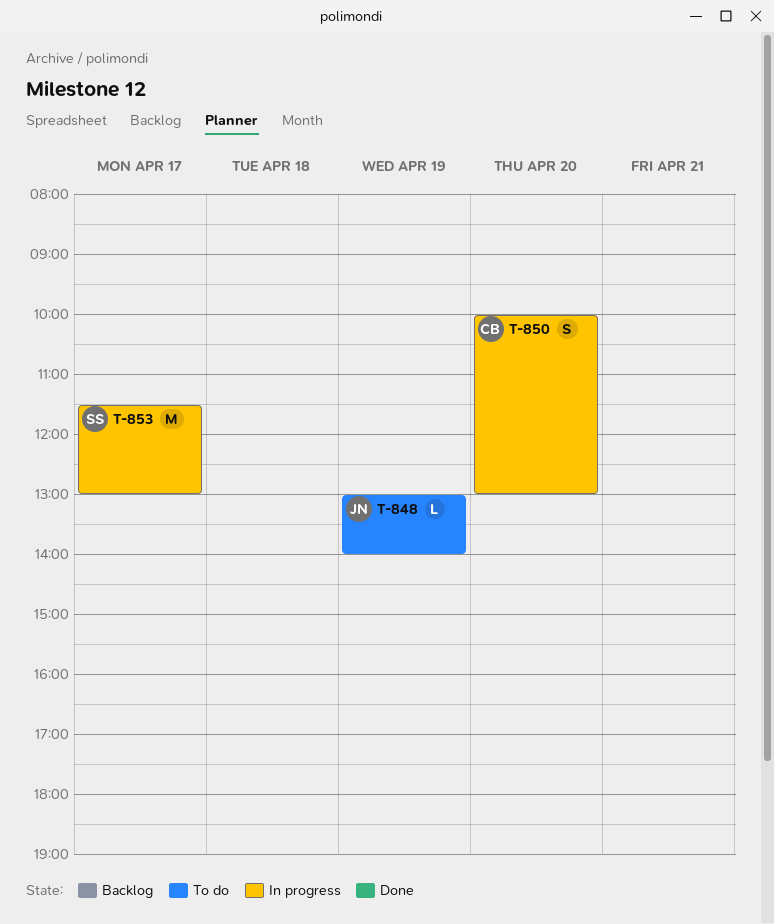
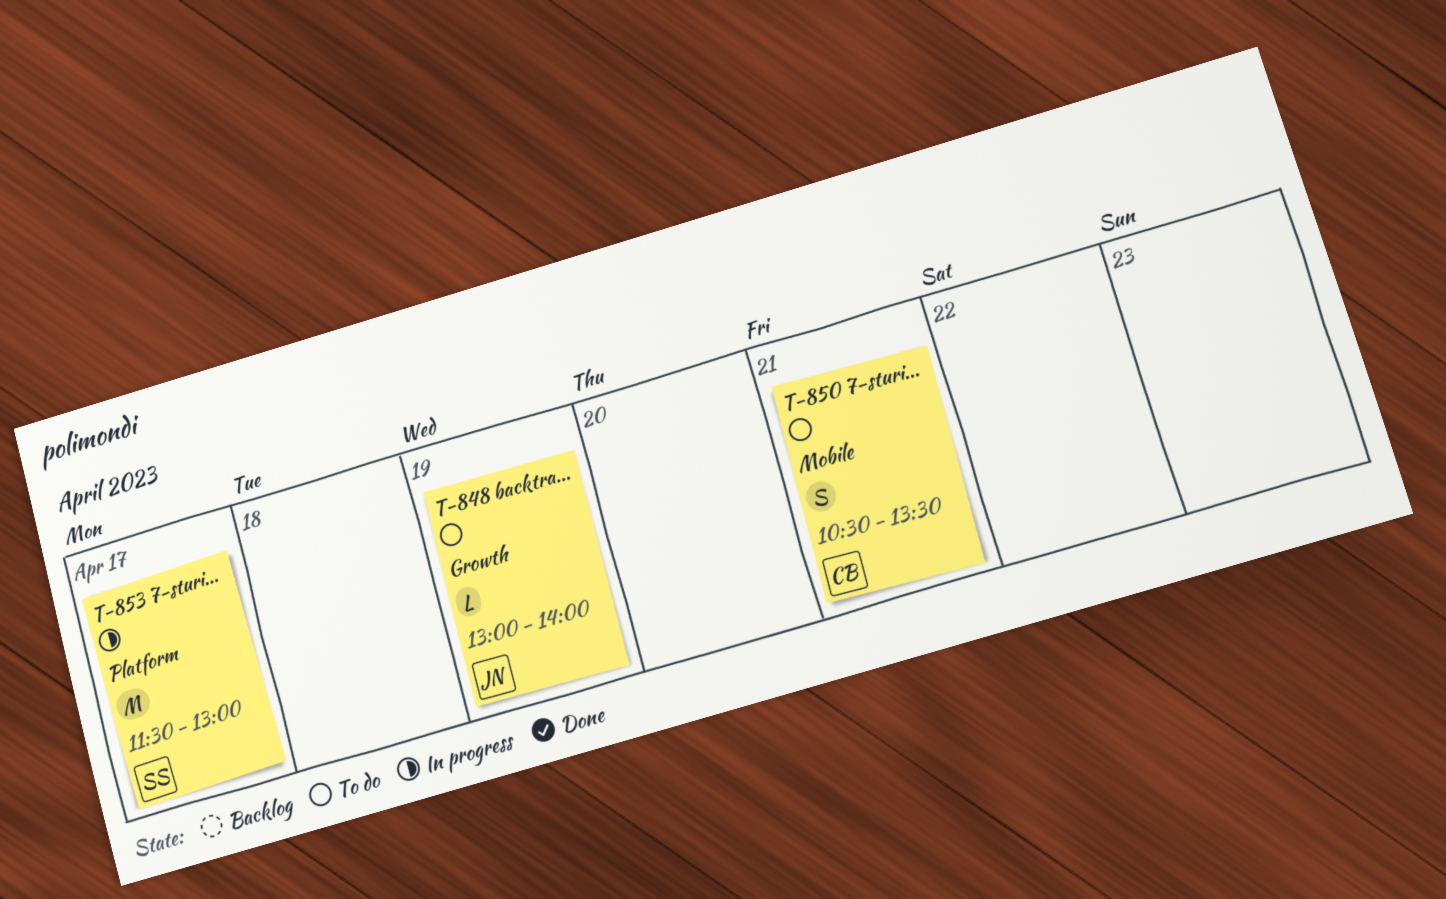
T-850, status: In progress -> To do
T-850, day: Apr 20 -> Apr 21
T-850, begins: 10:00 -> 10:30
T-850, ends: 13:00 -> 13:30

